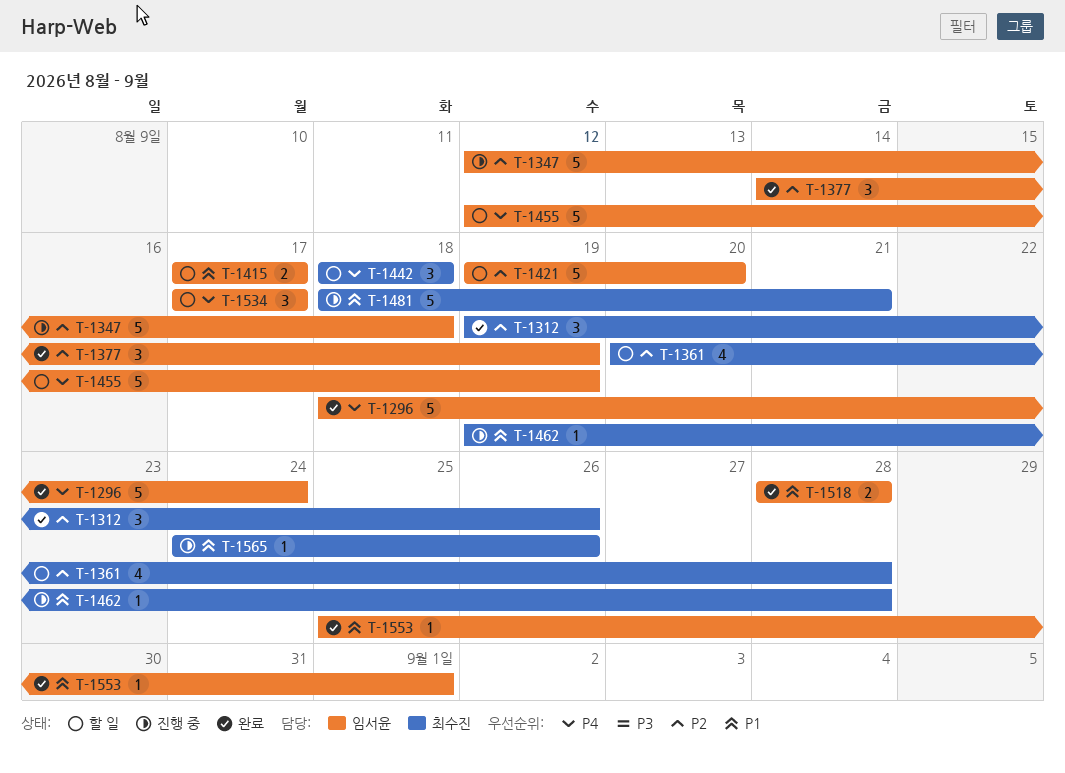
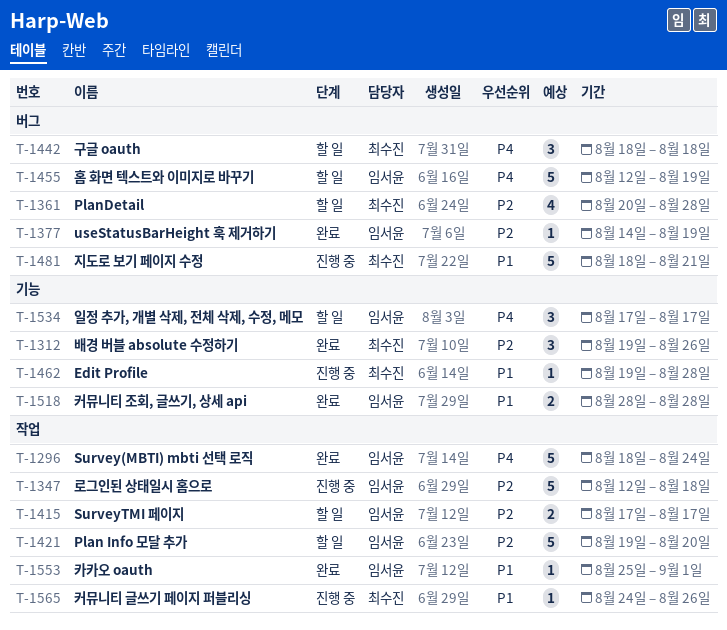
T-1377, estimate: 3 -> 1
T-1415, priority: P1 -> P2

